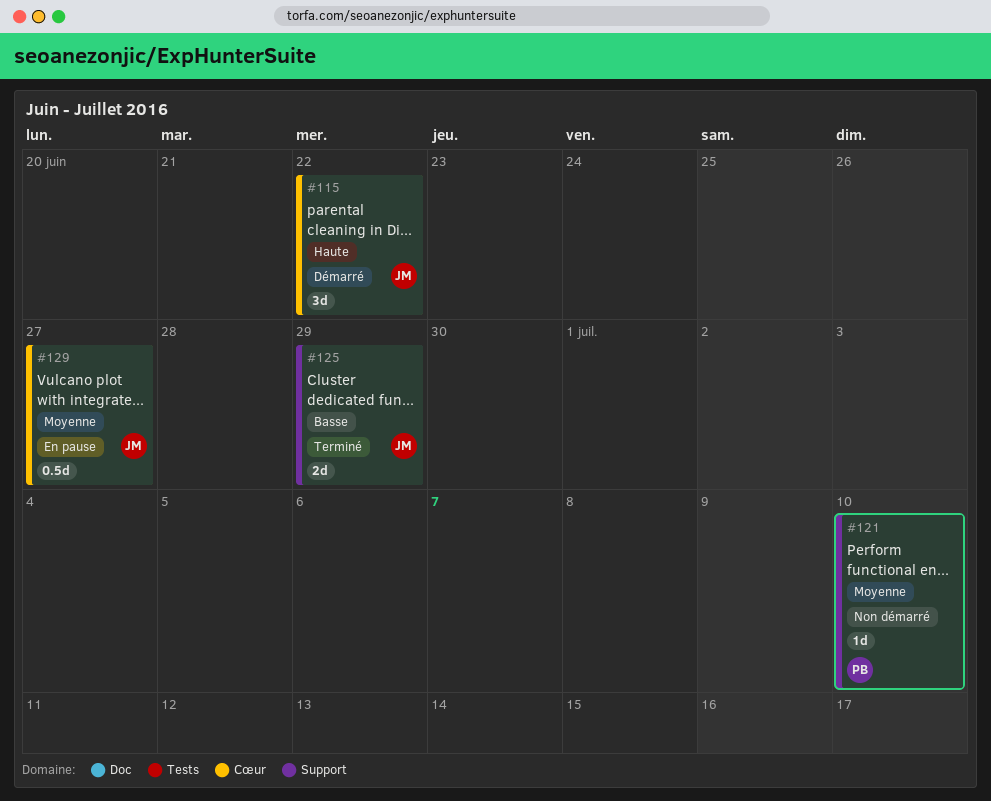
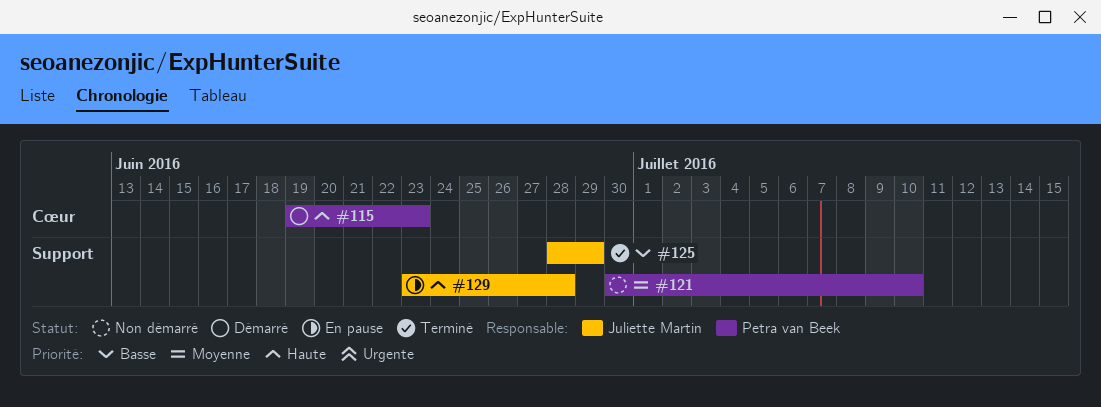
#115, owner: Juliette Martin -> Petra van Beek
#115, due: Jun 22 -> Jun 23
#129, priority: Moyenne -> Haute
#129, label: Cœur -> Support
#129, due: Jun 27 -> Jun 28

